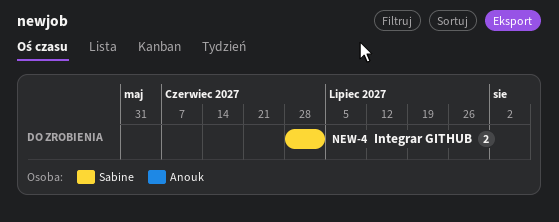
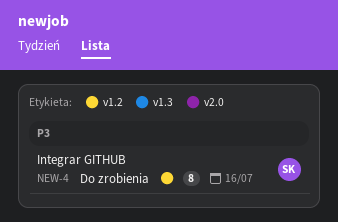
NEW-4, estimate: 2 -> 8
NEW-4, due: Jul 2 -> Jul 16

